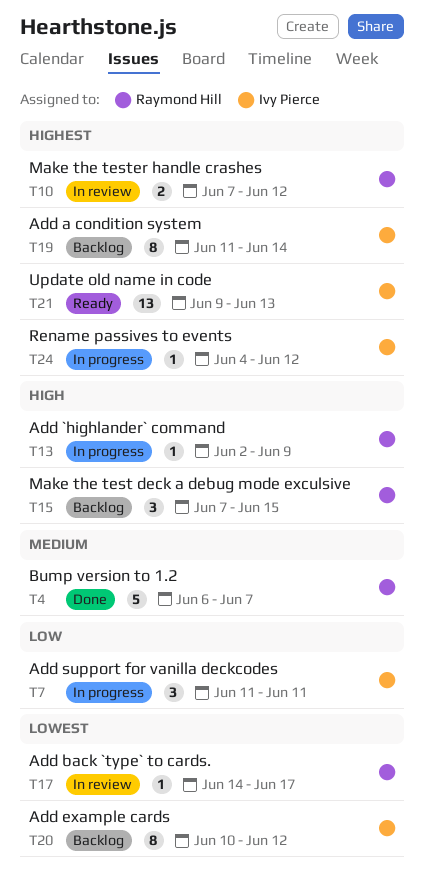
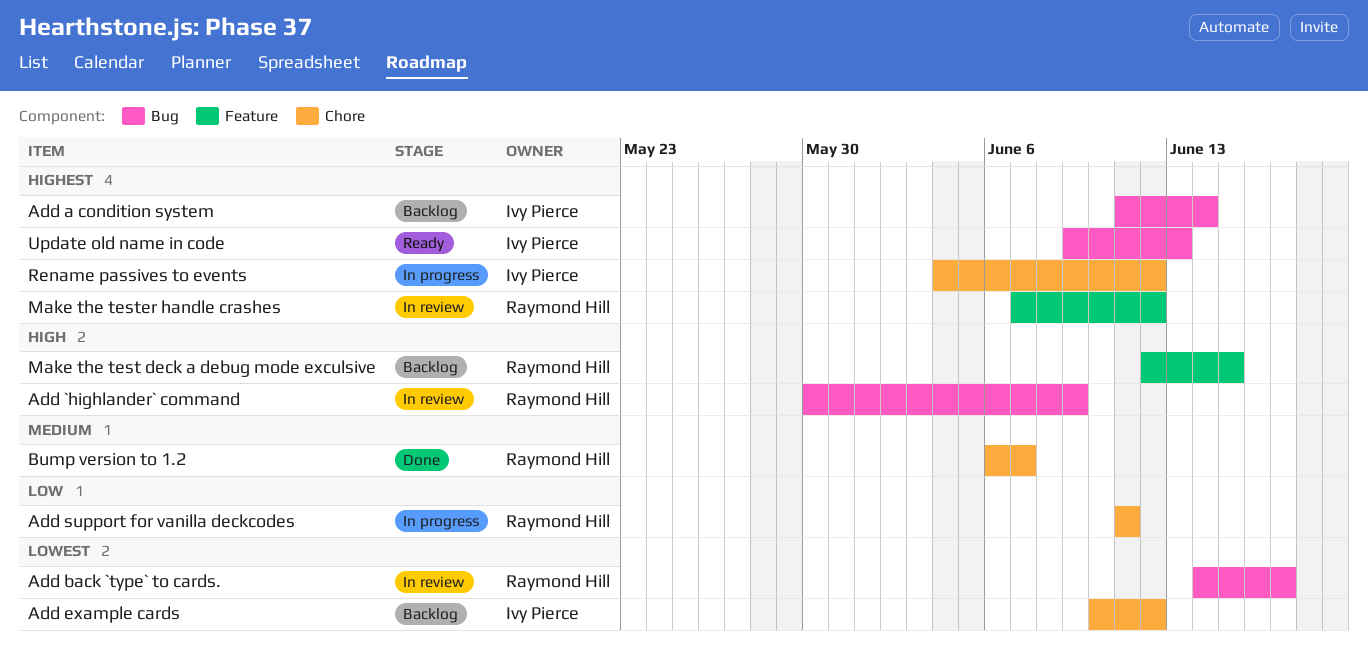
Add `highlander` command, status: In progress -> In review
Add `highlander` command, start: Jun 2 -> May 30
Add support for vanilla deckcodes, owner: Ivy Pierce -> Raymond Hill
Make the test deck a debug mode exculsive, start: Jun 7 -> Jun 12

